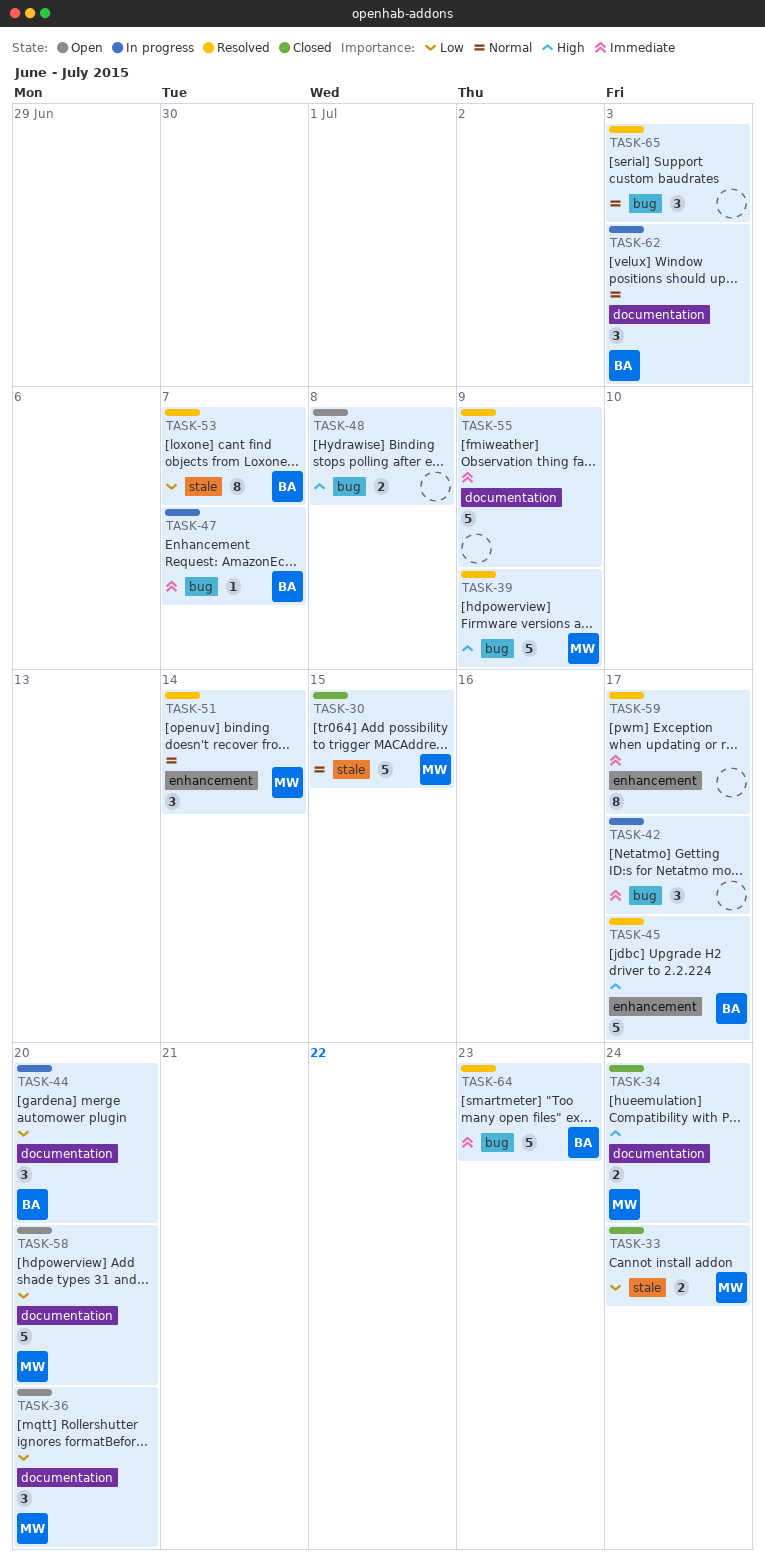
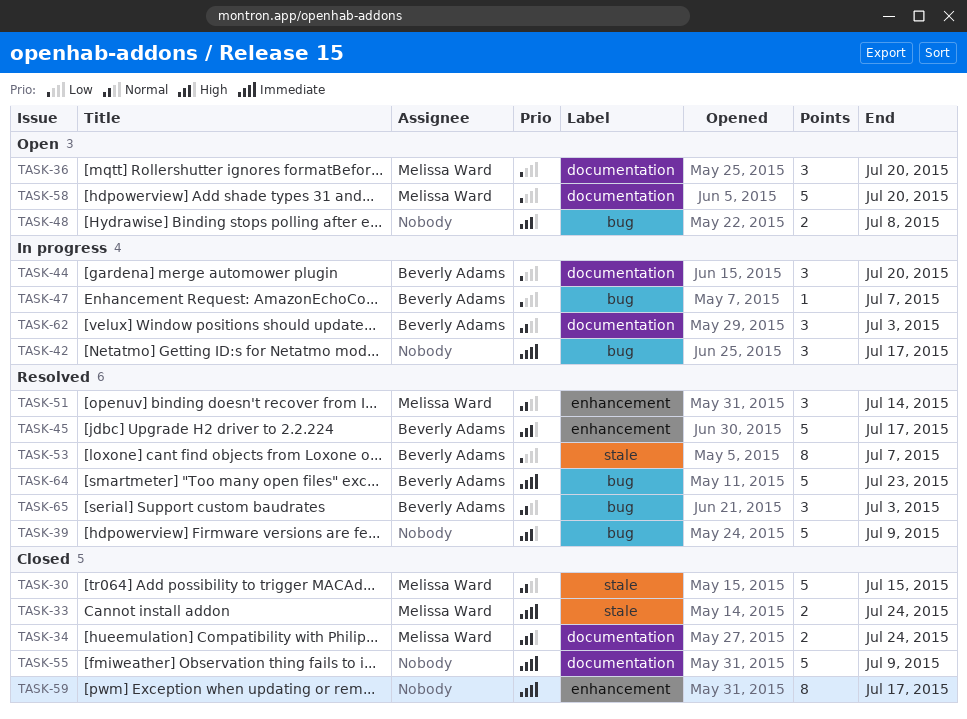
TASK-33, priority: Low -> Immediate
TASK-39, owner: Melissa Ward -> none
TASK-47, priority: Immediate -> Low
TASK-55, status: Resolved -> Closed
TASK-59, status: Resolved -> Closed
TASK-65, owner: none -> Beverly Adams

